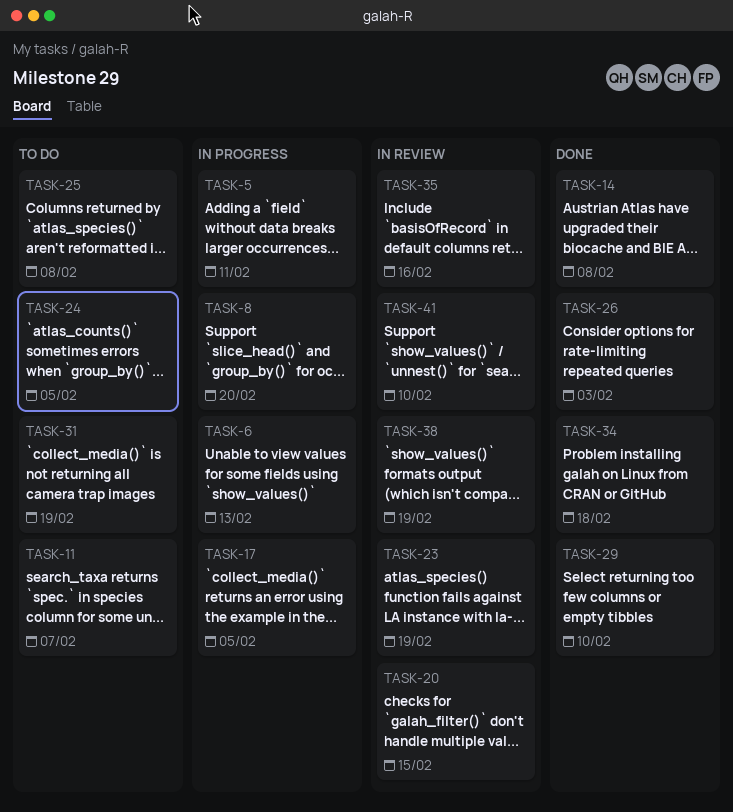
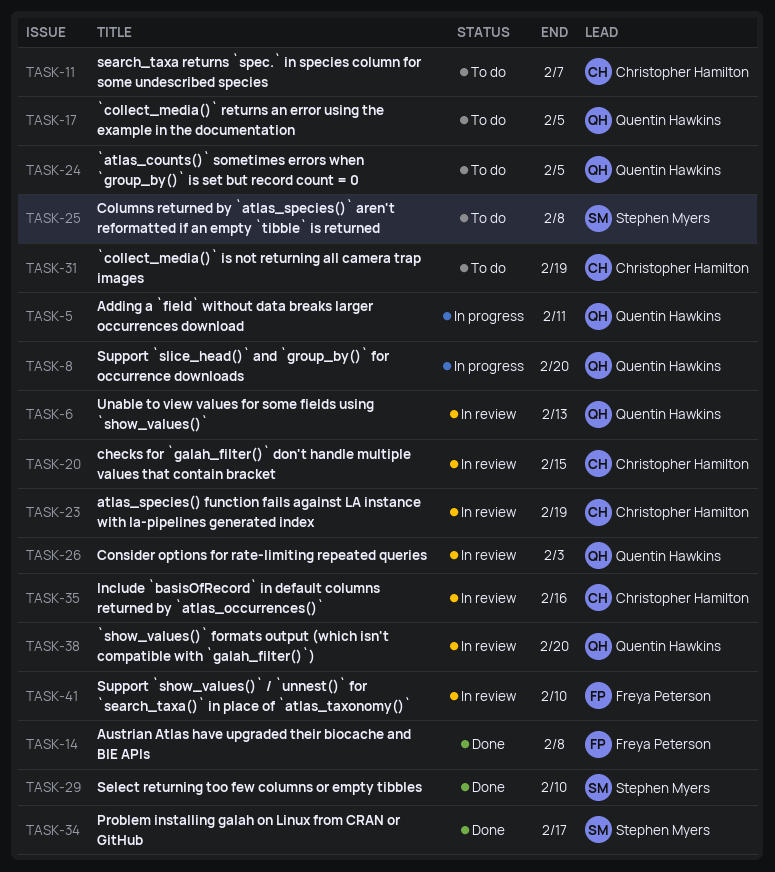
TASK-6, status: In progress -> In review
TASK-17, status: In progress -> To do
TASK-26, status: Done -> In review
TASK-34, due: Feb 18 -> Feb 17
TASK-38, due: Feb 19 -> Feb 20

